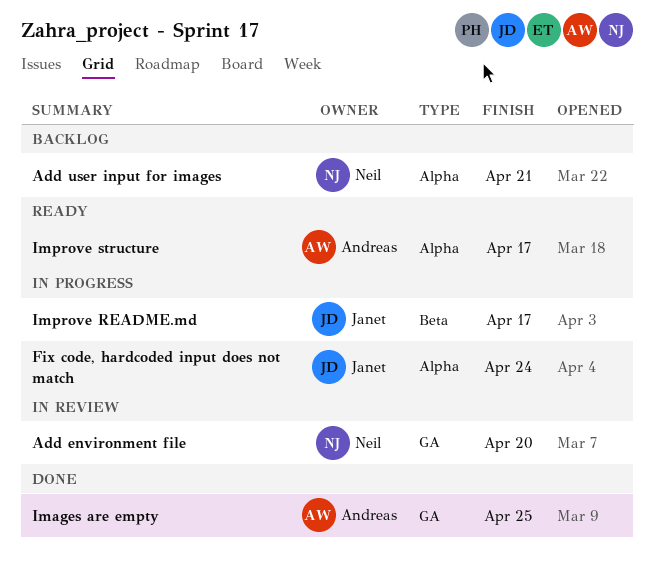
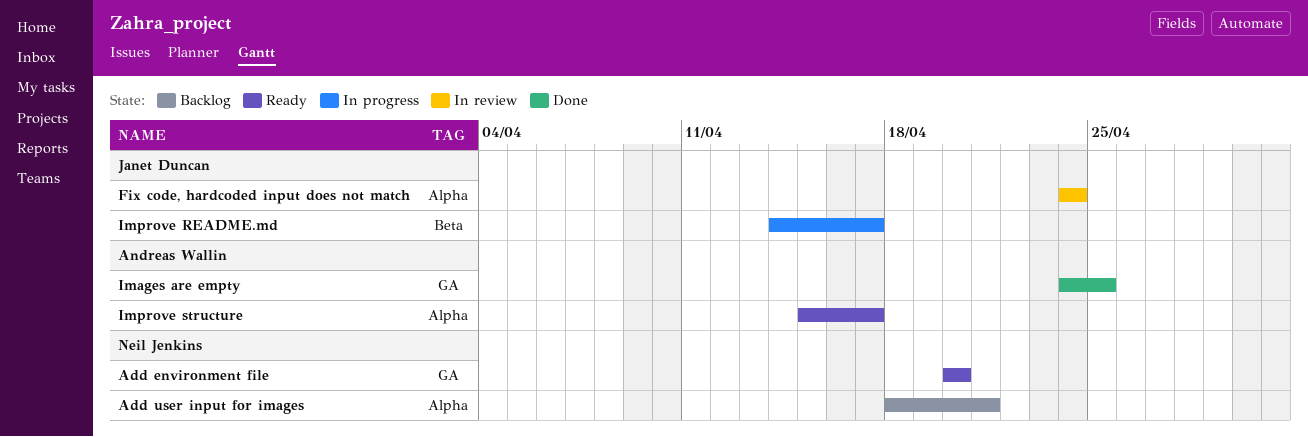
Add environment file, status: In review -> Ready
Fix code, hardcoded input does not match, status: In progress -> In review

